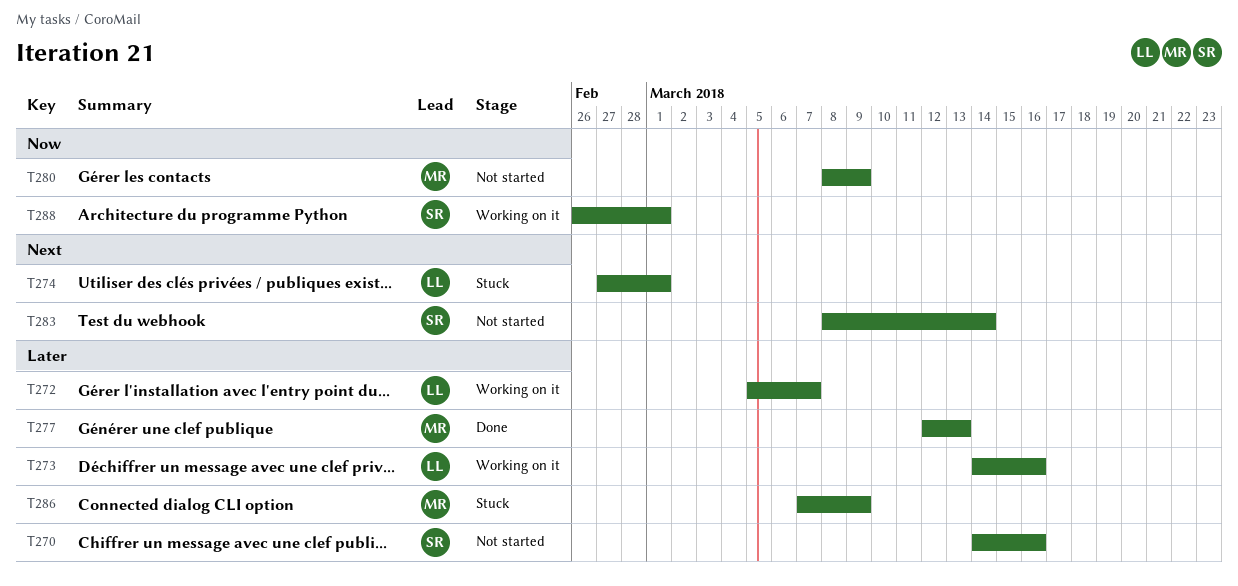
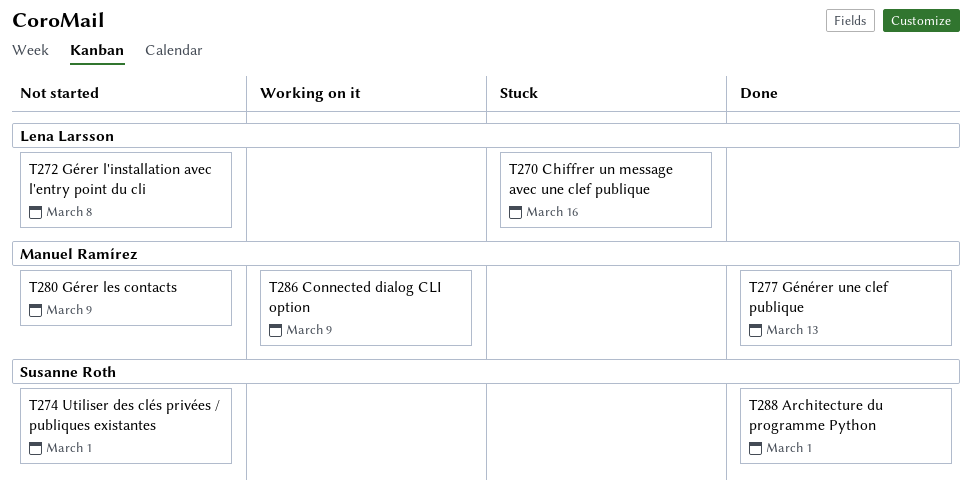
T270, status: Not started -> Stuck
T270, owner: Susanne Roth -> Lena Larsson
T272, status: Working on it -> Not started
T272, due: Mar 7 -> Mar 8
T273: present -> none
T274, status: Stuck -> Not started
T274, owner: Lena Larsson -> Susanne Roth
T283: present -> none
T286, status: Stuck -> Working on it
T288, status: Working on it -> Done

